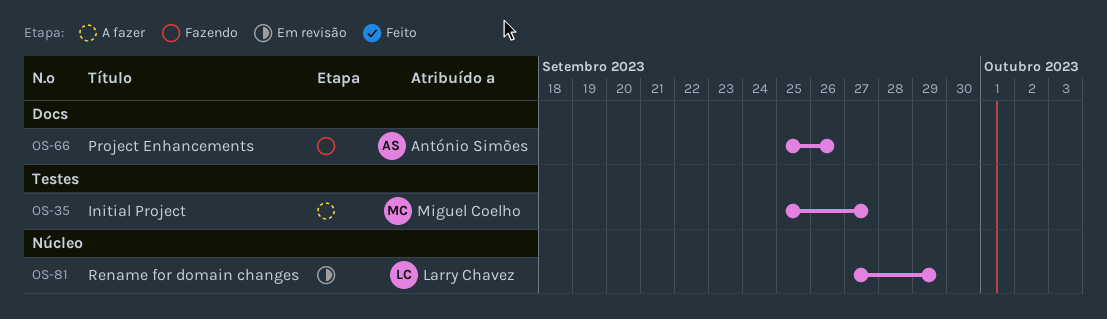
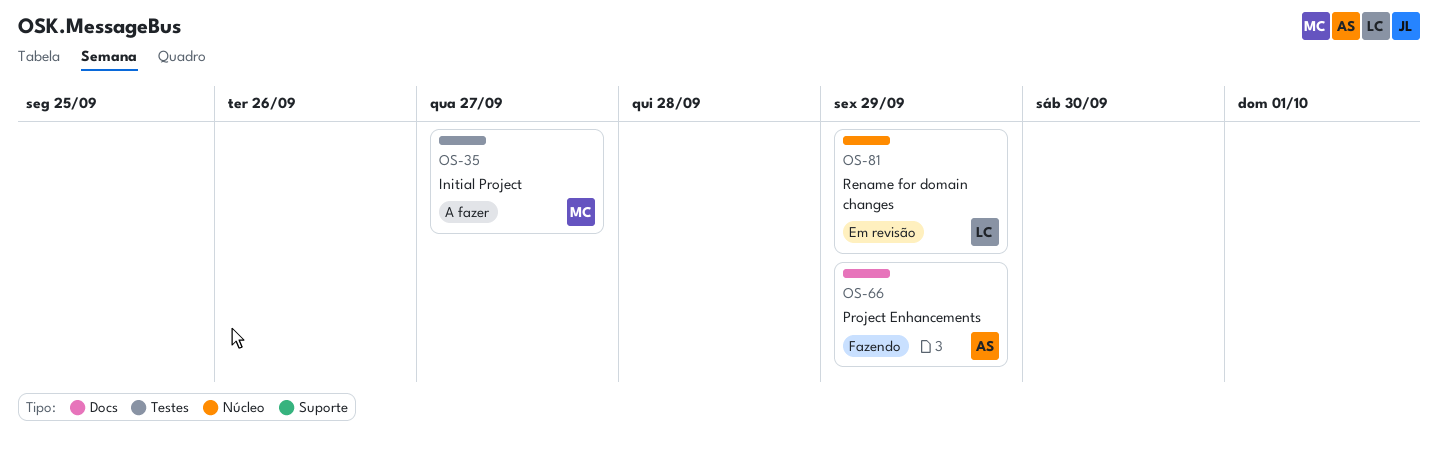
OS-66, due: Sep 26 -> Sep 29

